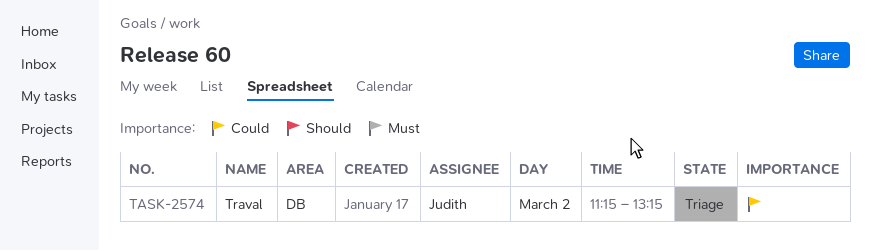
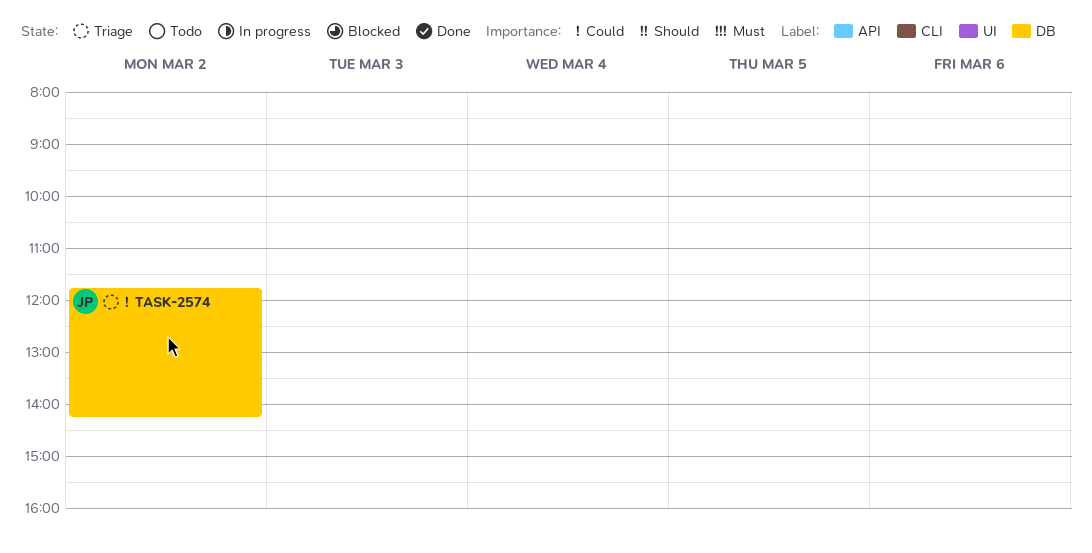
TASK-2574, begins: 11:15 -> 11:45
TASK-2574, ends: 13:15 -> 14:15

